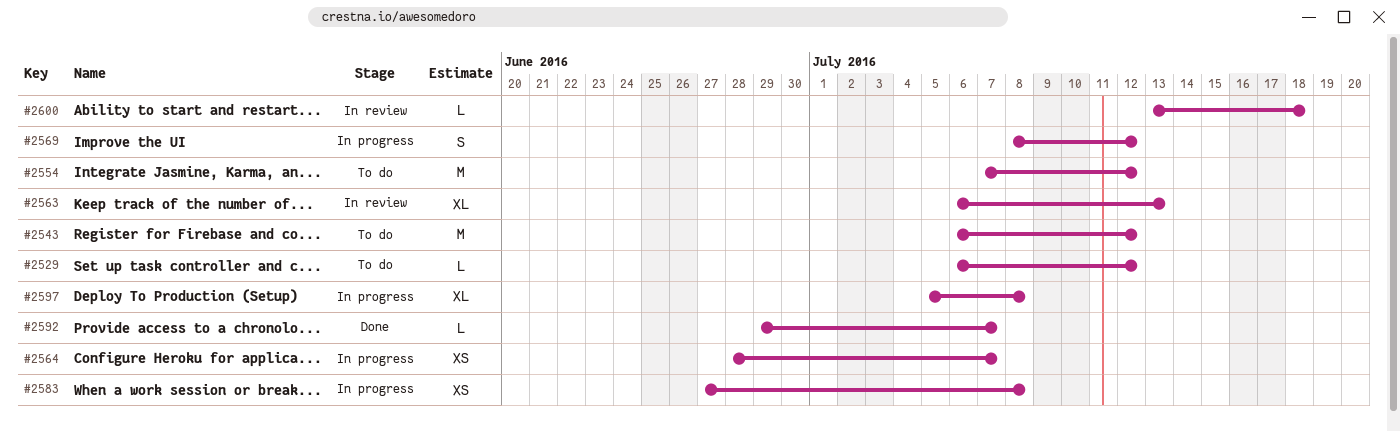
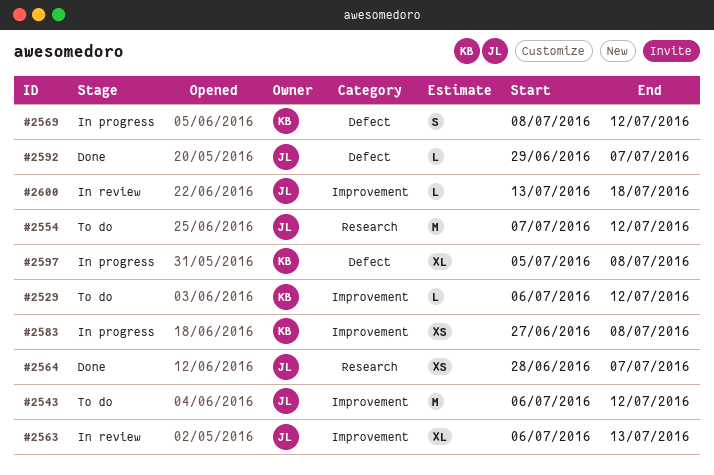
#2564, status: In progress -> Done

